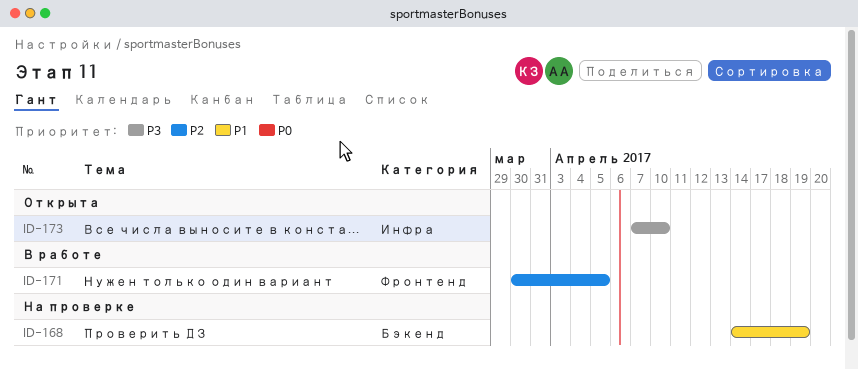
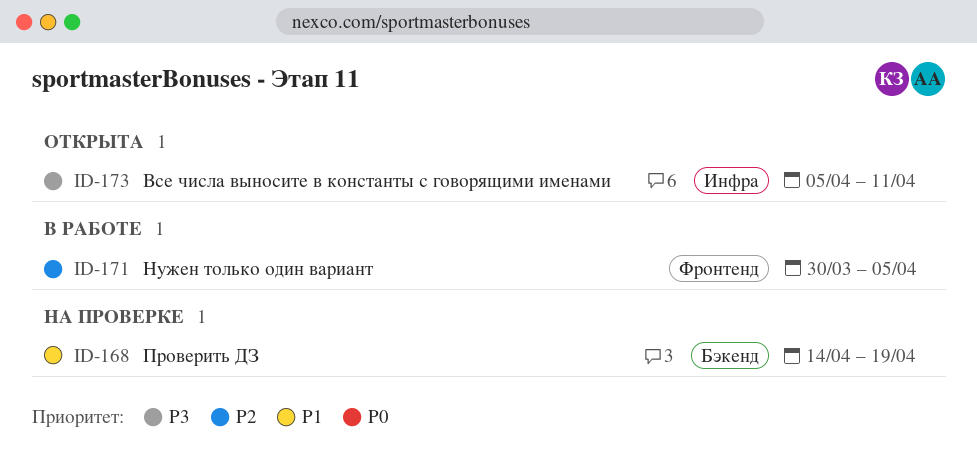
ID-173, start: Apr 7 -> Apr 5
ID-173, due: Apr 10 -> Apr 11

